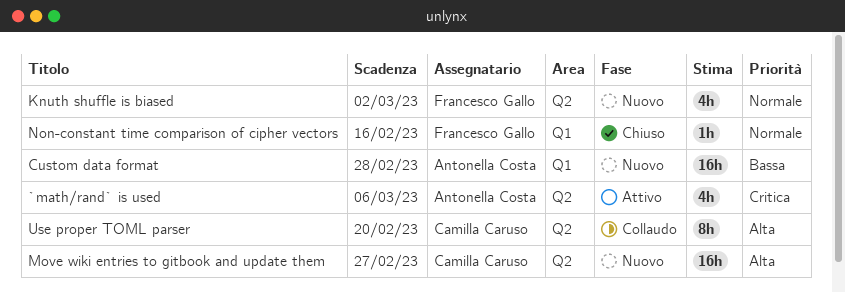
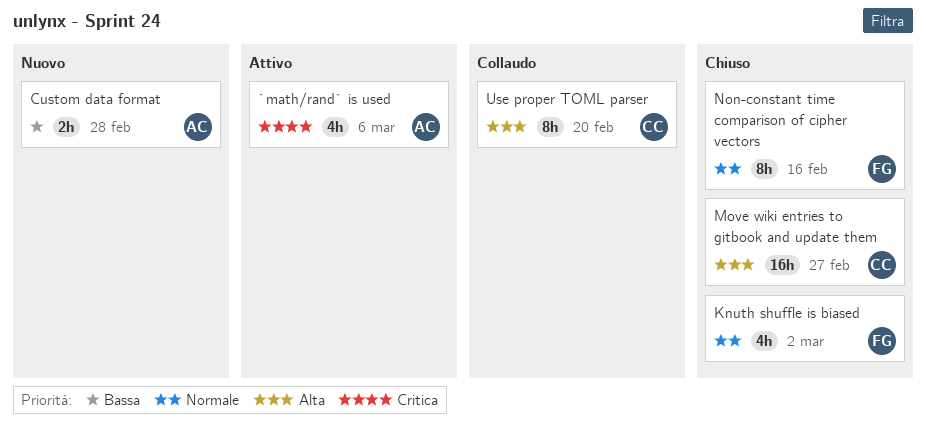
Custom data format, estimate: 16h -> 2h
Knuth shuffle is biased, status: Nuovo -> Chiuso
Move wiki entries to gitbook and update them, status: Nuovo -> Chiuso
Non-constant time comparison of cipher vectors, estimate: 1h -> 8h

